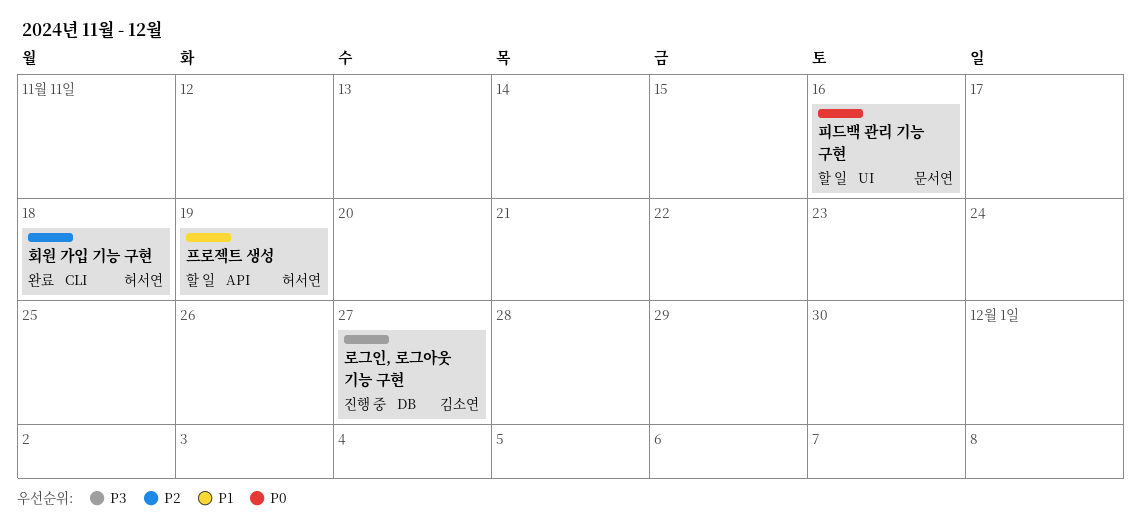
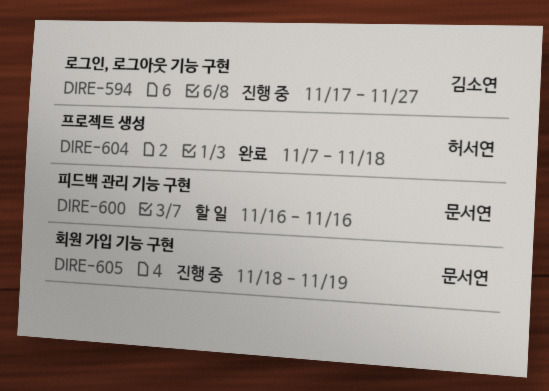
프로젝트 생성, status: 할 일 -> 완료
프로젝트 생성, due: Nov 19 -> Nov 18
회원 가입 기능 구현, status: 완료 -> 진행 중
회원 가입 기능 구현, owner: 허서연 -> 문서연
회원 가입 기능 구현, due: Nov 18 -> Nov 19

